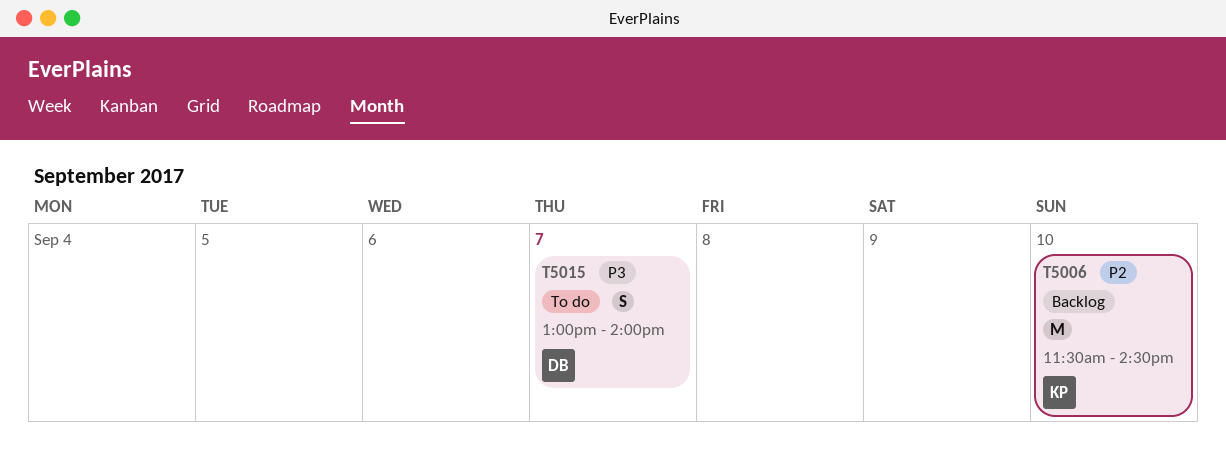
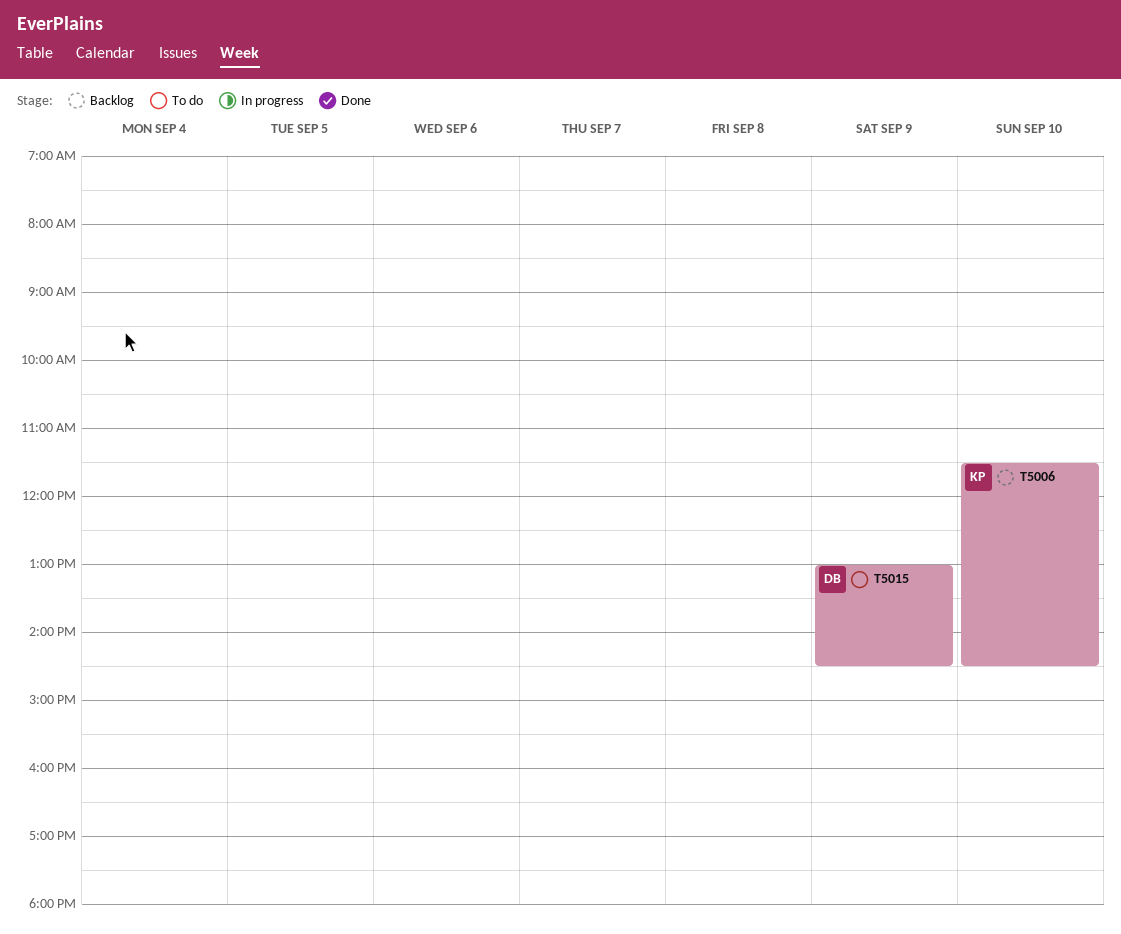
T5015, day: Sep 7 -> Sep 9
T5015, ends: 14:00 -> 14:30

